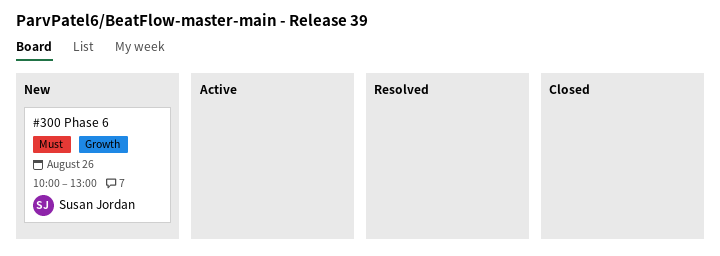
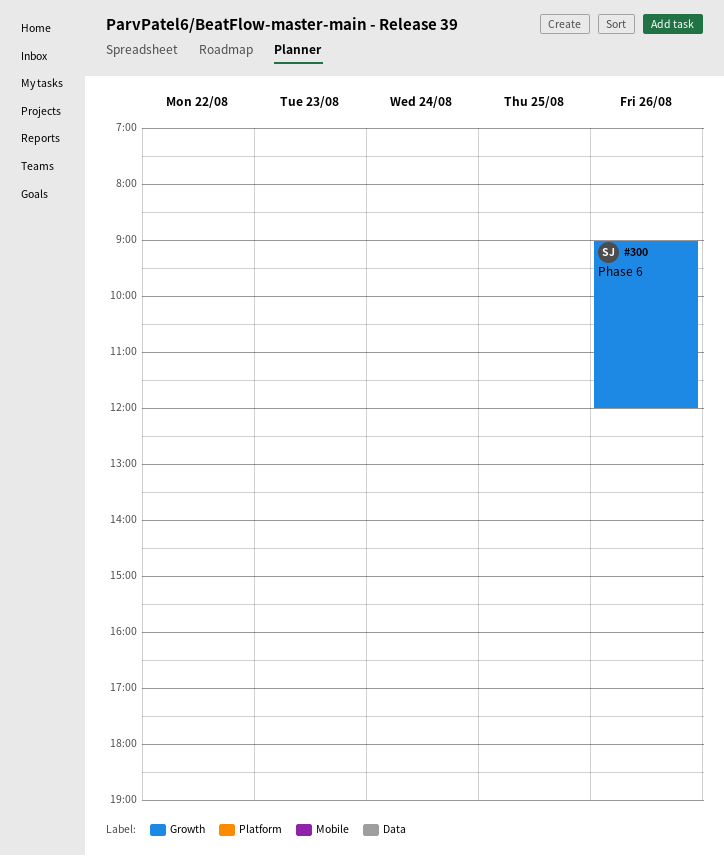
#300, begins: 10:00 -> 09:00
#300, ends: 13:00 -> 12:00

